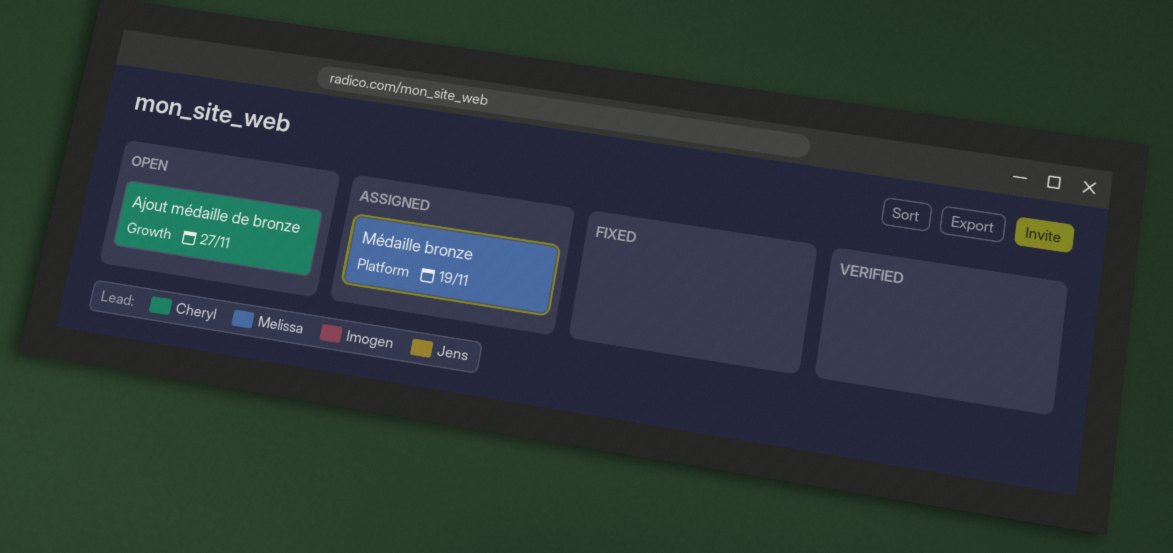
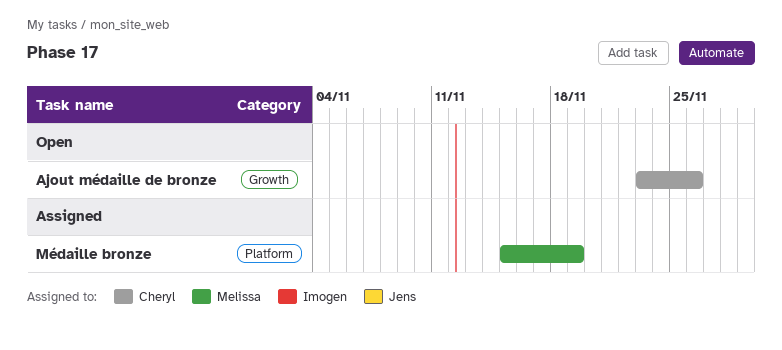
Ajout médaille de bronze, due: Nov 27 -> Nov 26

